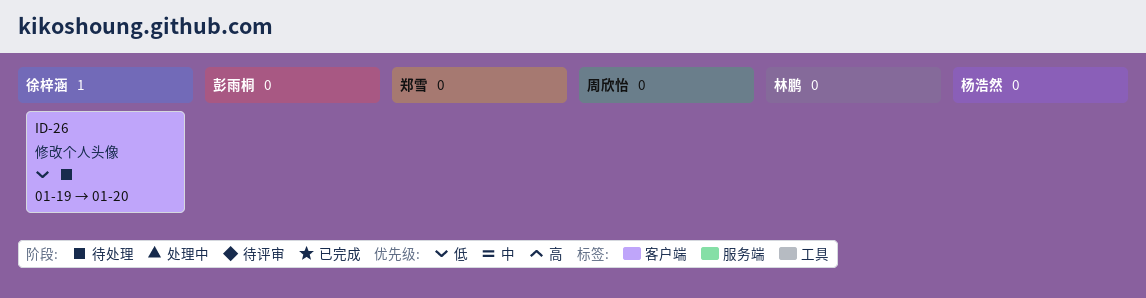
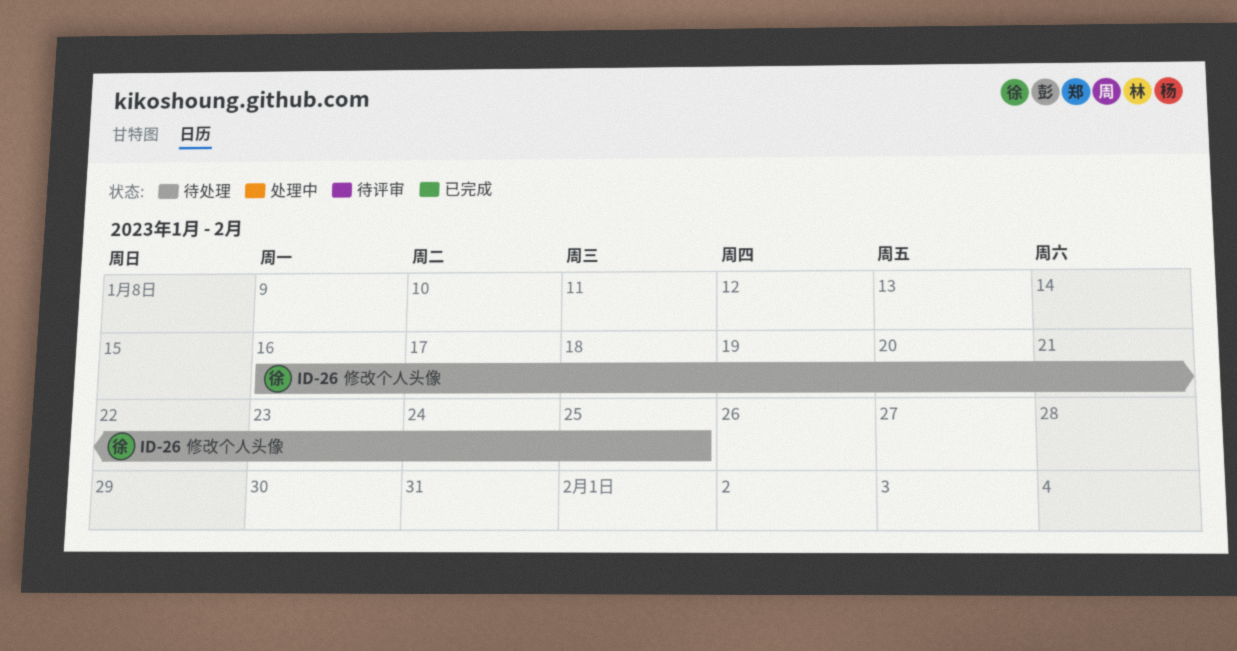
ID-26, start: Jan 19 -> Jan 16
ID-26, due: Jan 20 -> Jan 25

